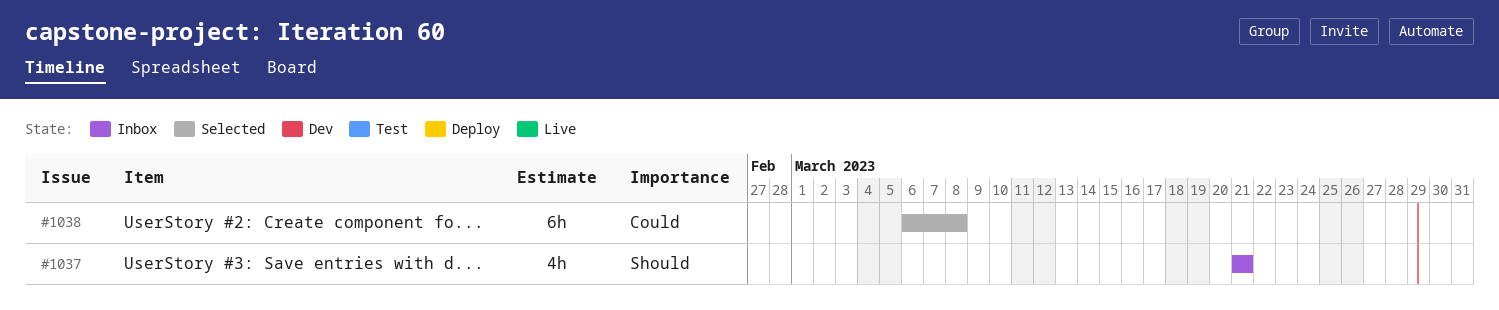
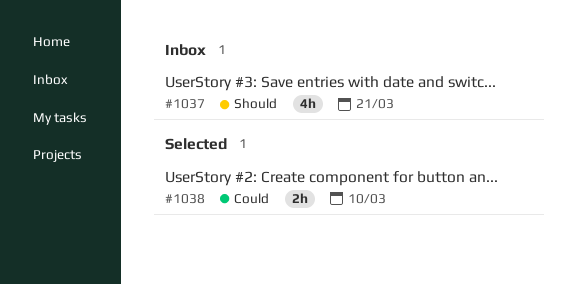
#1038, estimate: 6h -> 2h
#1038, due: Mar 8 -> Mar 10

